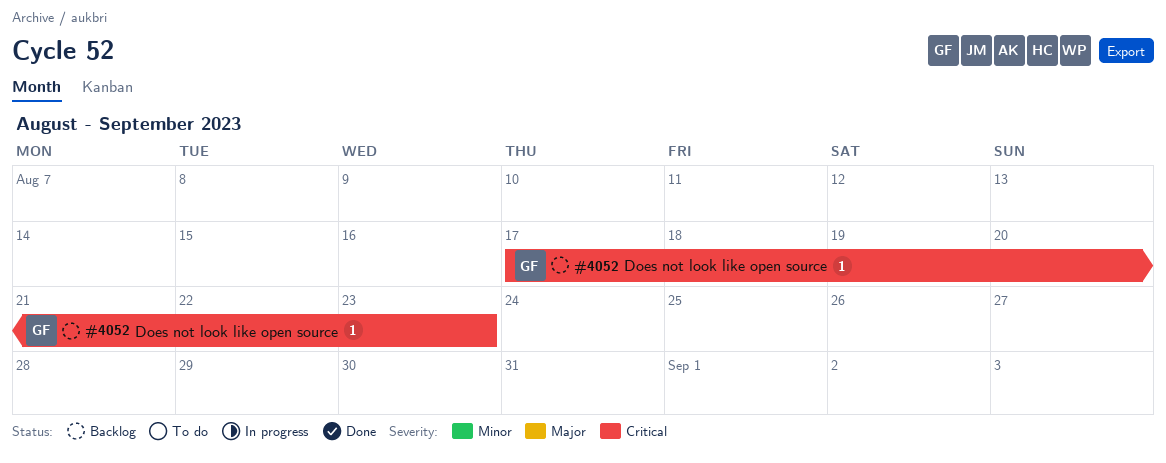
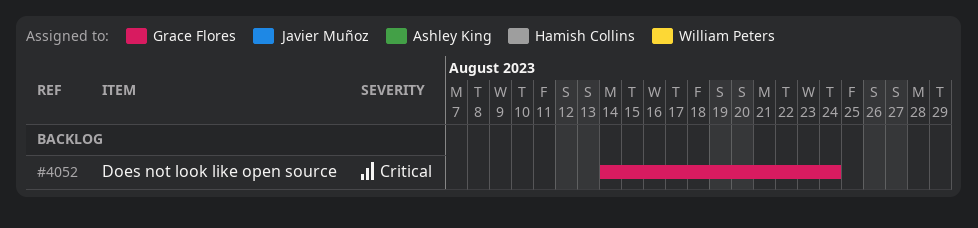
#4052, start: Aug 17 -> Aug 14
#4052, due: Aug 23 -> Aug 24

